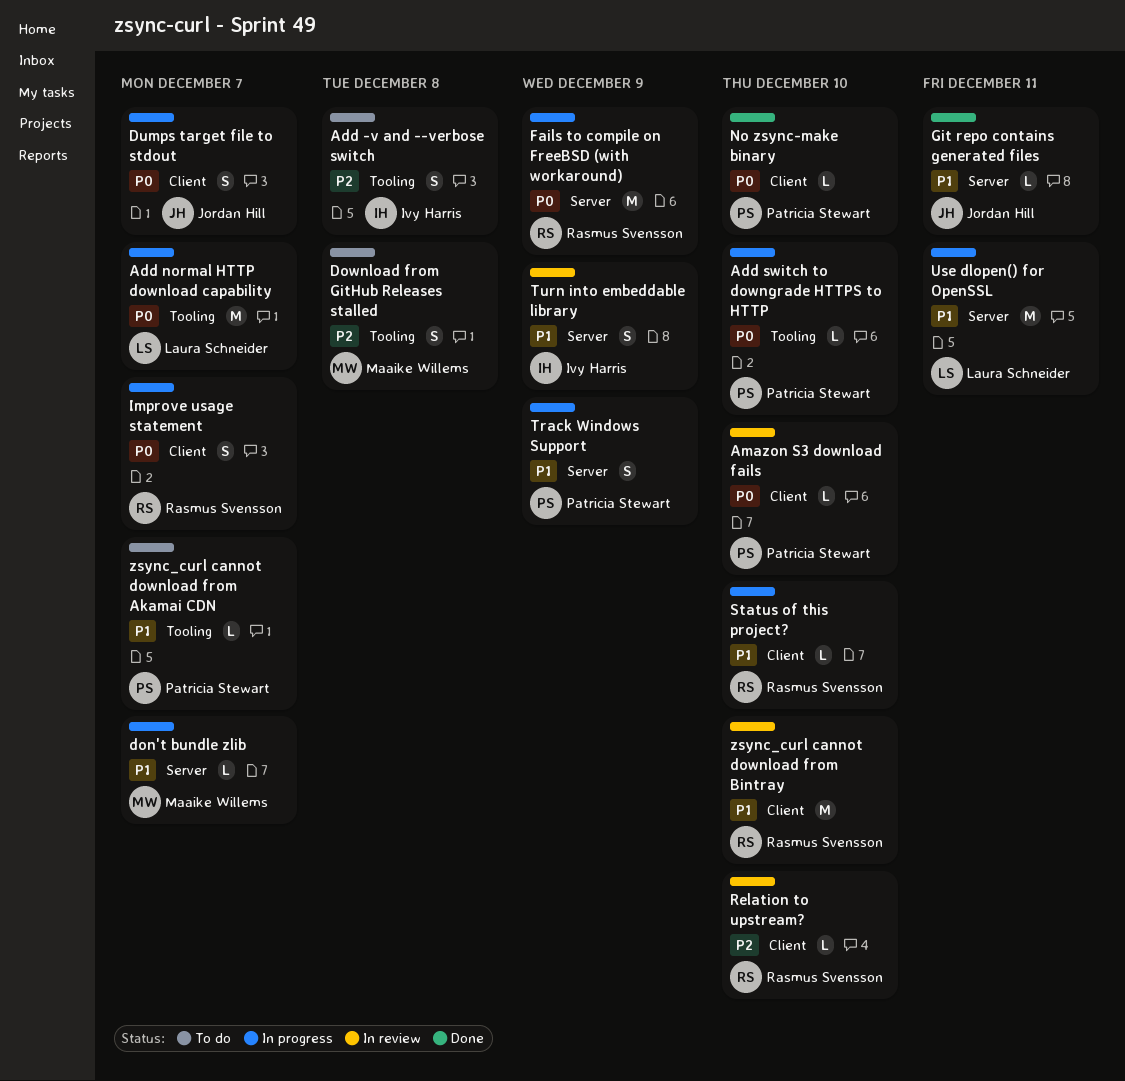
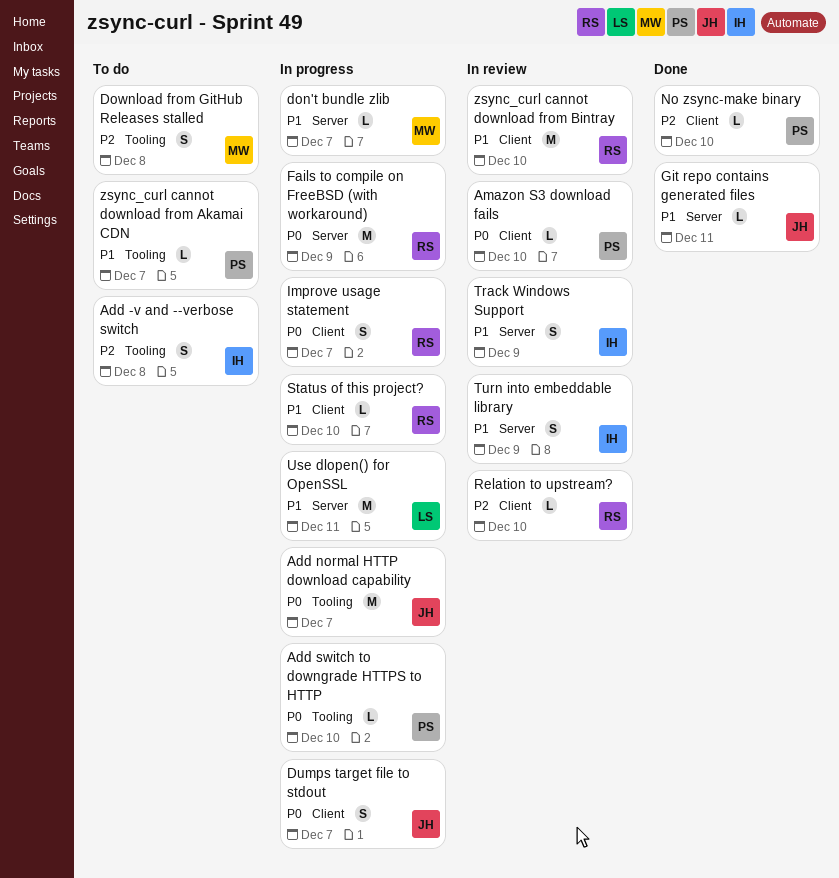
Add normal HTTP download capability, owner: Laura Schneider -> Jordan Hill
No zsync-make binary, priority: P0 -> P2
Track Windows Support, status: In progress -> In review
Track Windows Support, owner: Patricia Stewart -> Ivy Harris

